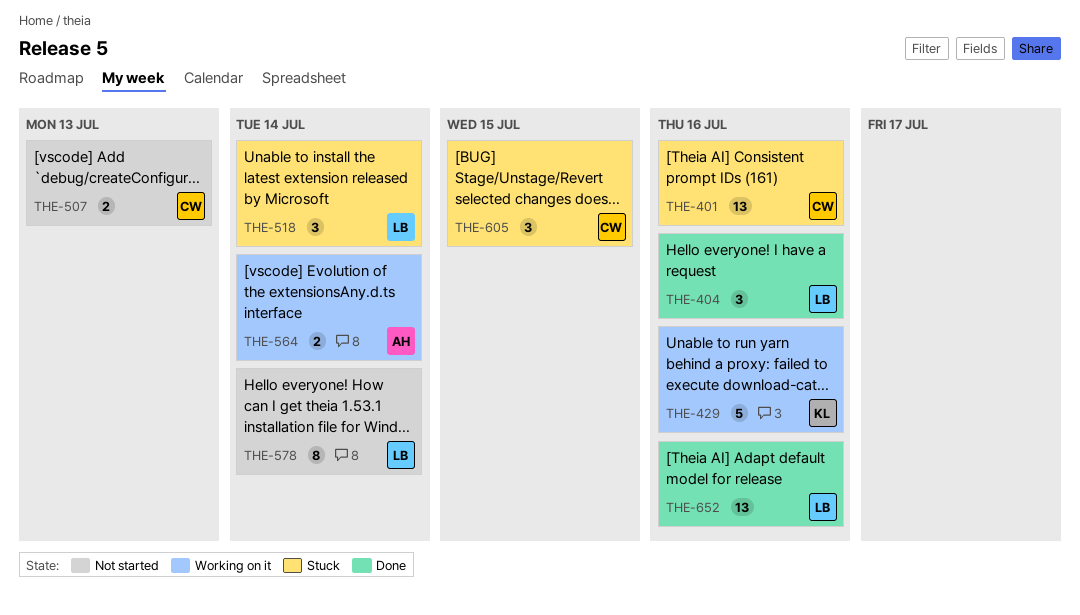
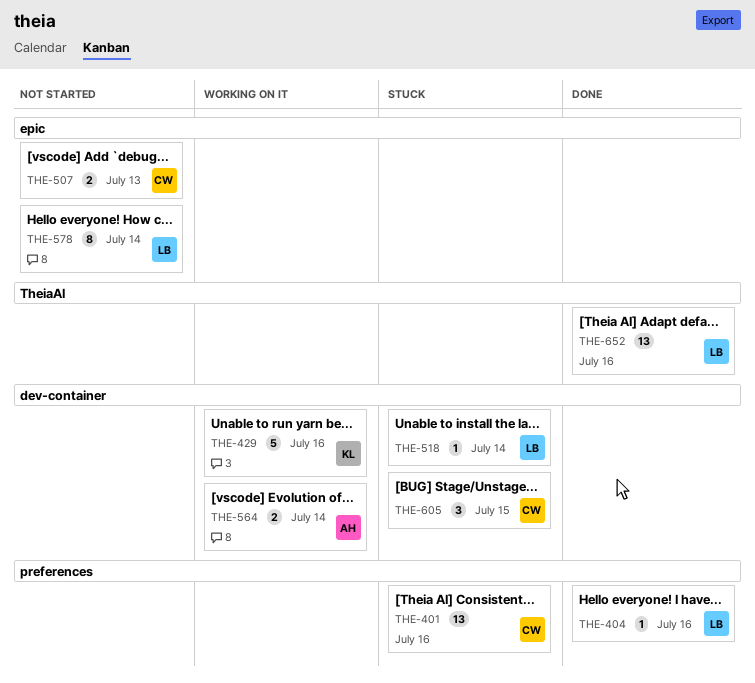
THE-404, estimate: 3 -> 1
THE-518, estimate: 3 -> 1

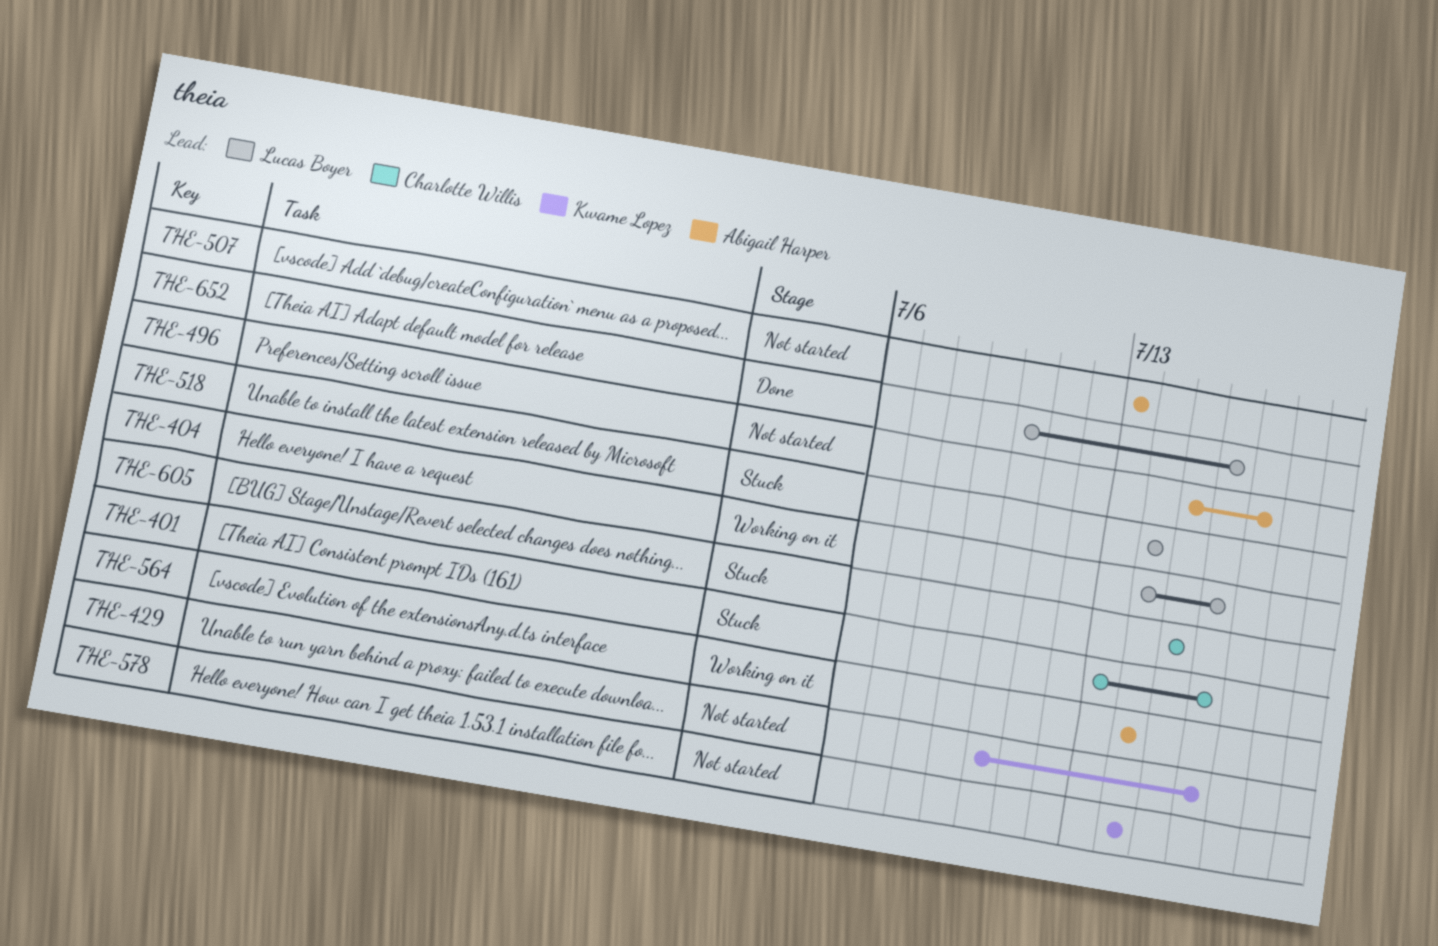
THE-404, status: Done -> Working on it
THE-429, status: Working on it -> Not started
THE-496: none -> present
THE-507, owner: Charlotte Willis -> Abigail Harper
THE-578, owner: Lucas Boyer -> Kwame Lopez

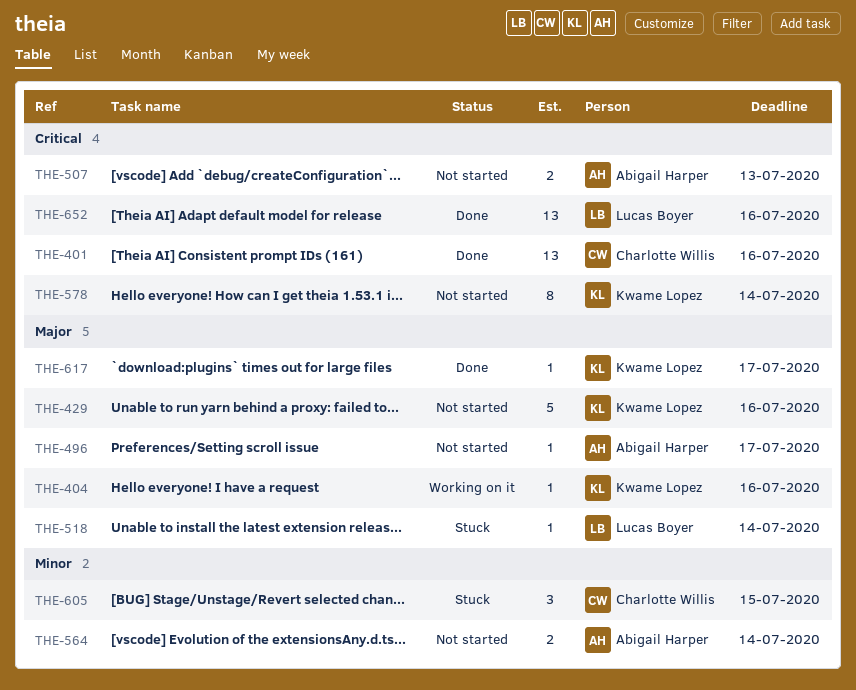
THE-401, status: Stuck -> Done
THE-404, owner: Lucas Boyer -> Kwame Lopez
THE-564, status: Working on it -> Not started
THE-617: none -> present

